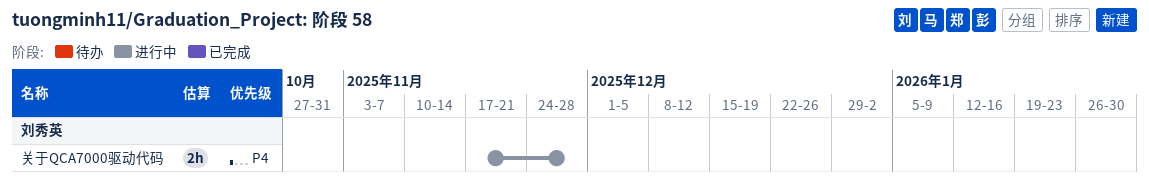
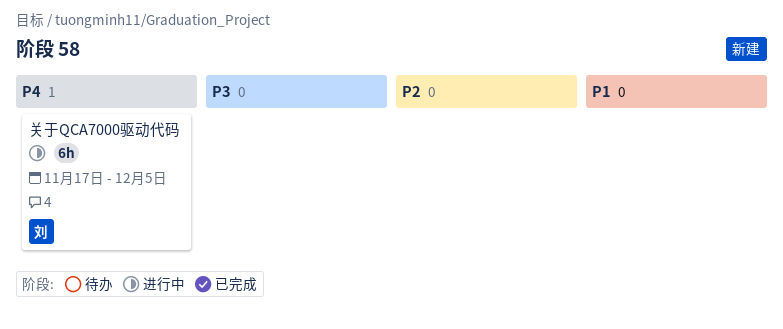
关于QCA7000驱动代码, estimate: 2h -> 6h
关于QCA7000驱动代码, due: Nov 28 -> Dec 5

